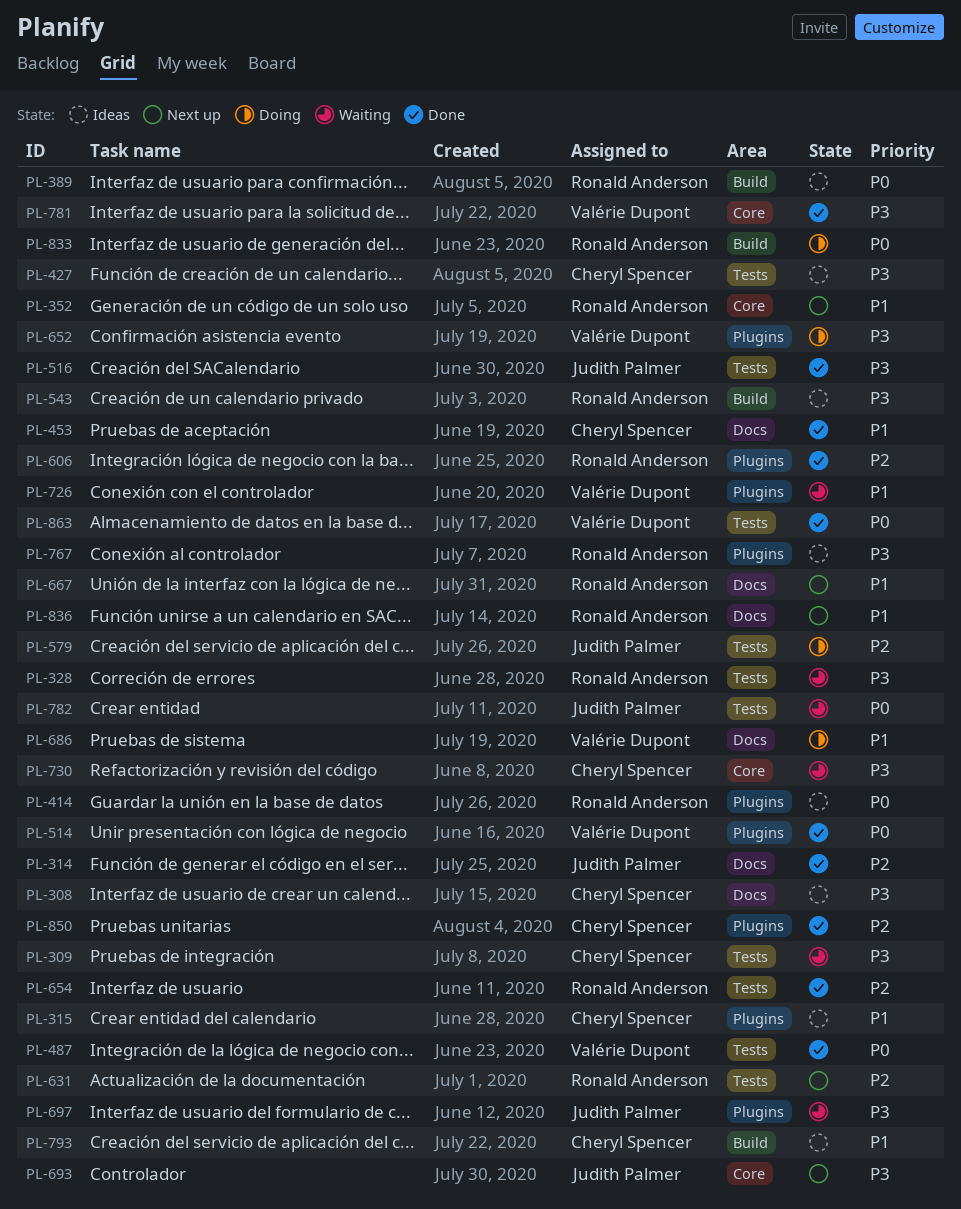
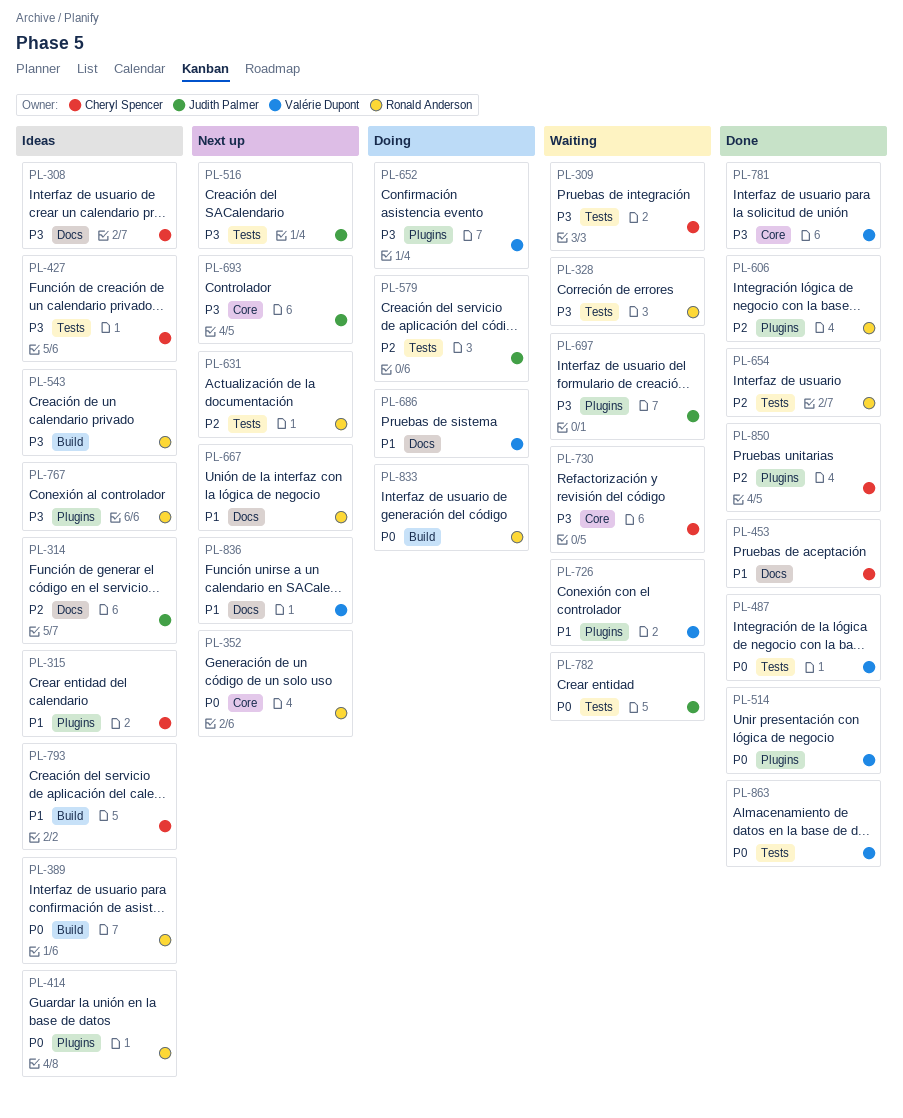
PL-314, status: Done -> Ideas
PL-352, priority: P1 -> P0
PL-516, status: Done -> Next up
PL-836, owner: Ronald Anderson -> Valérie Dupont

